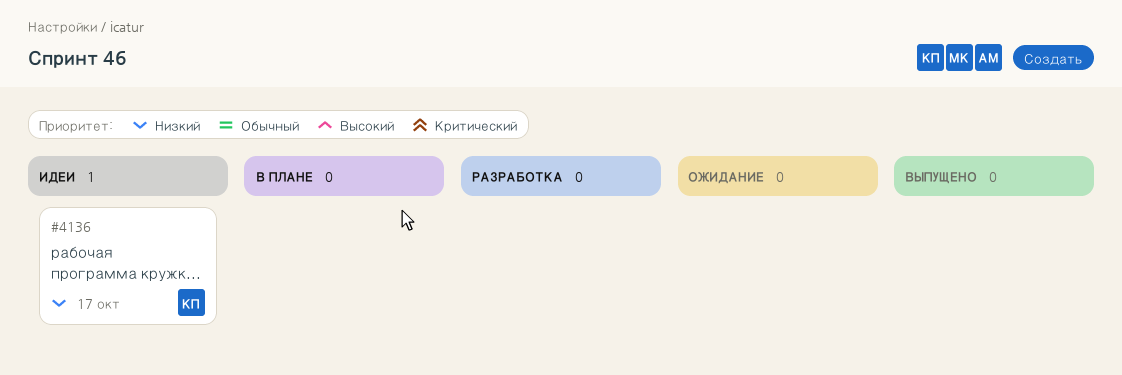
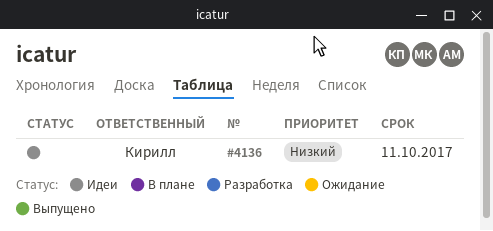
#4136, due: Oct 17 -> Oct 11

